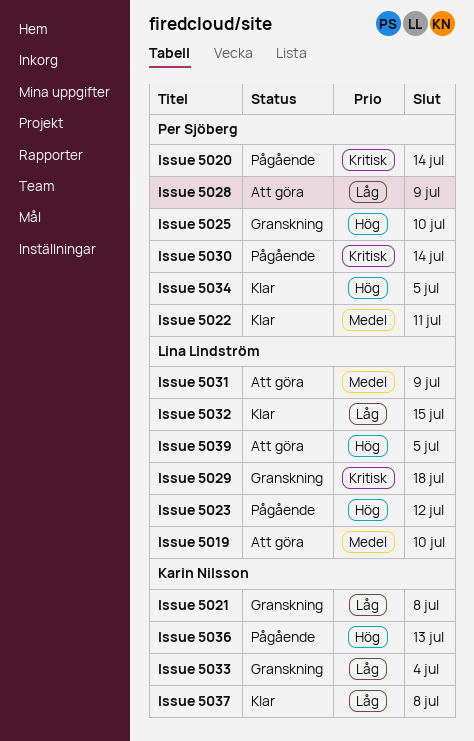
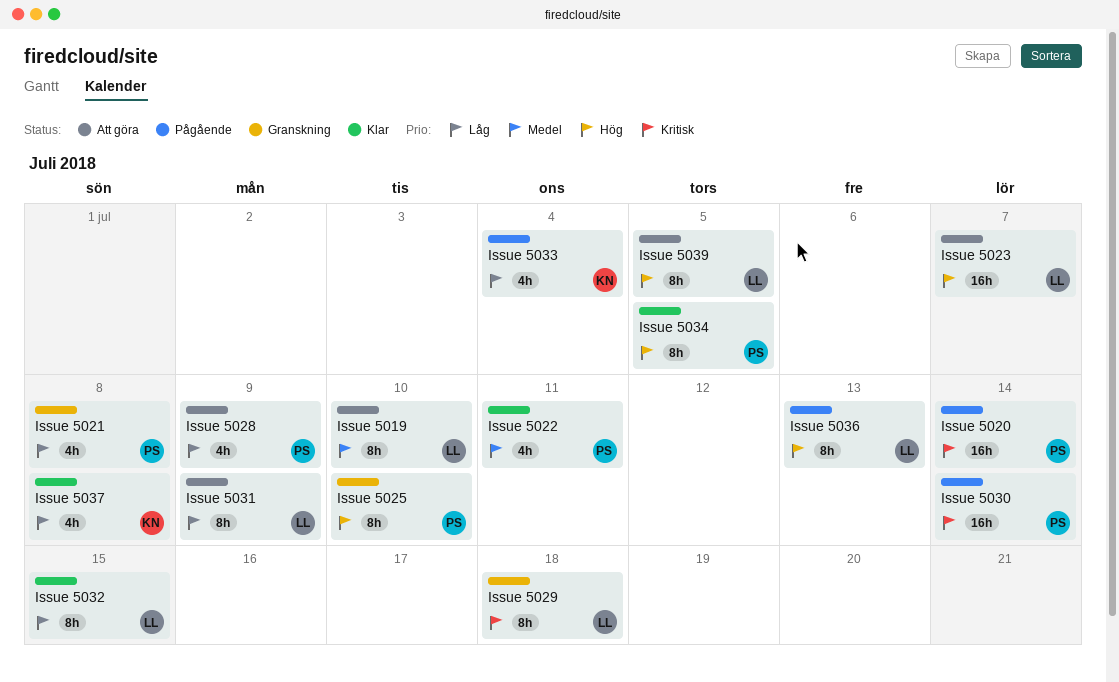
Issue 5021, owner: Karin Nilsson -> Per Sjöberg
Issue 5023, status: Pågående -> Att göra
Issue 5023, due: Jul 12 -> Jul 7
Issue 5031, priority: Medel -> Låg
Issue 5033, status: Granskning -> Pågående
Issue 5036, owner: Karin Nilsson -> Lina Lindström

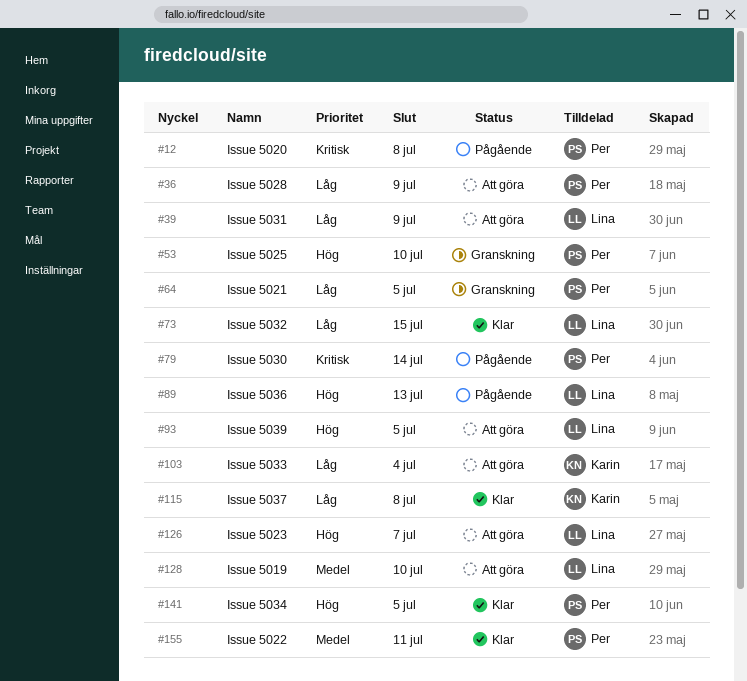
Issue 5020, due: Jul 14 -> Jul 8
Issue 5021, due: Jul 8 -> Jul 5
Issue 5029: present -> none
Issue 5033, status: Pågående -> Att göra

